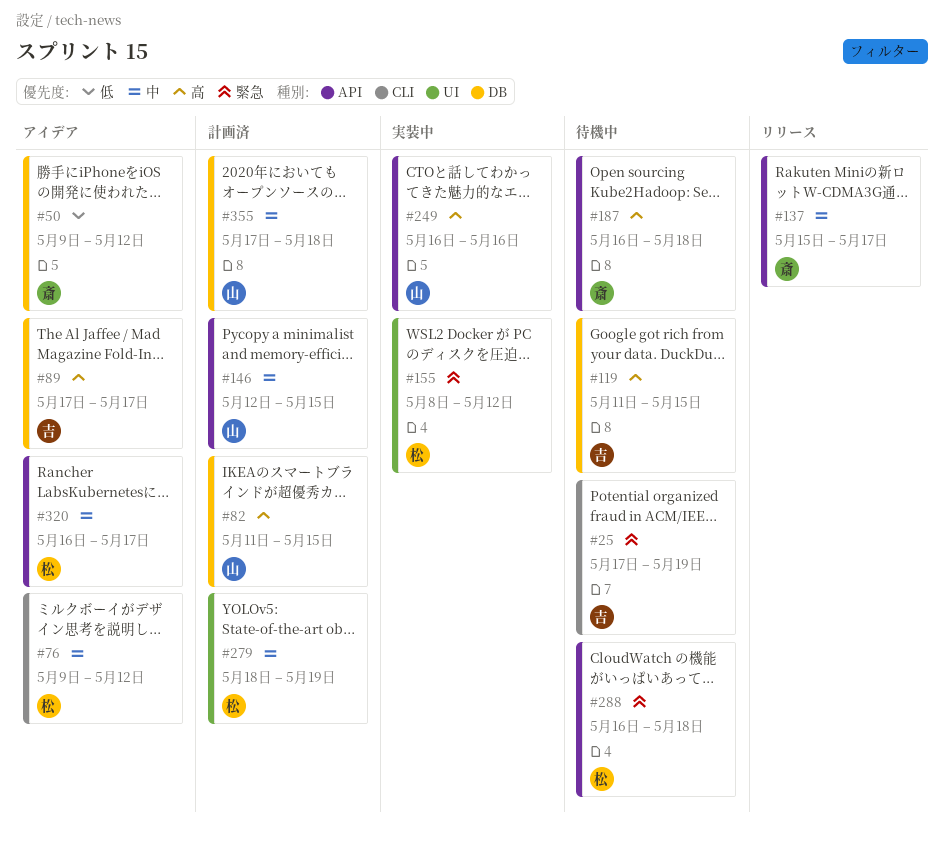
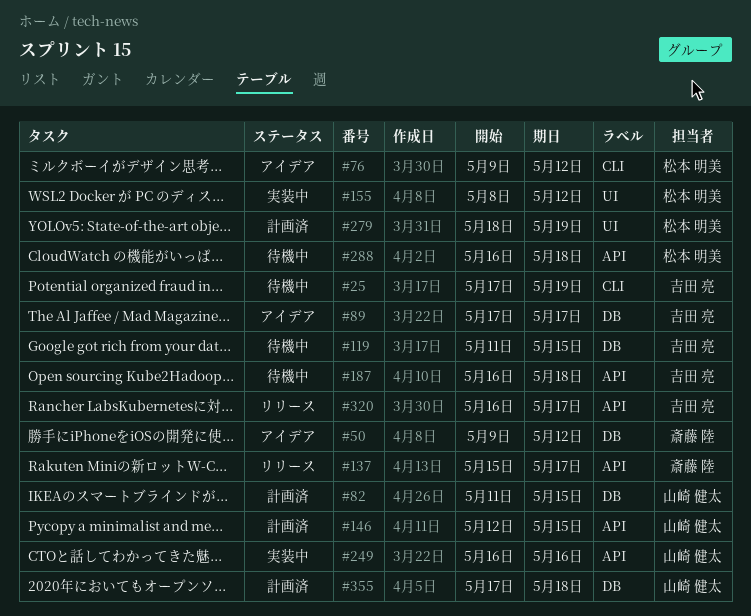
#187, owner: 斎藤 陸 -> 吉田 亮
#320, status: アイデア -> リリース
#320, owner: 松本 明美 -> 吉田 亮

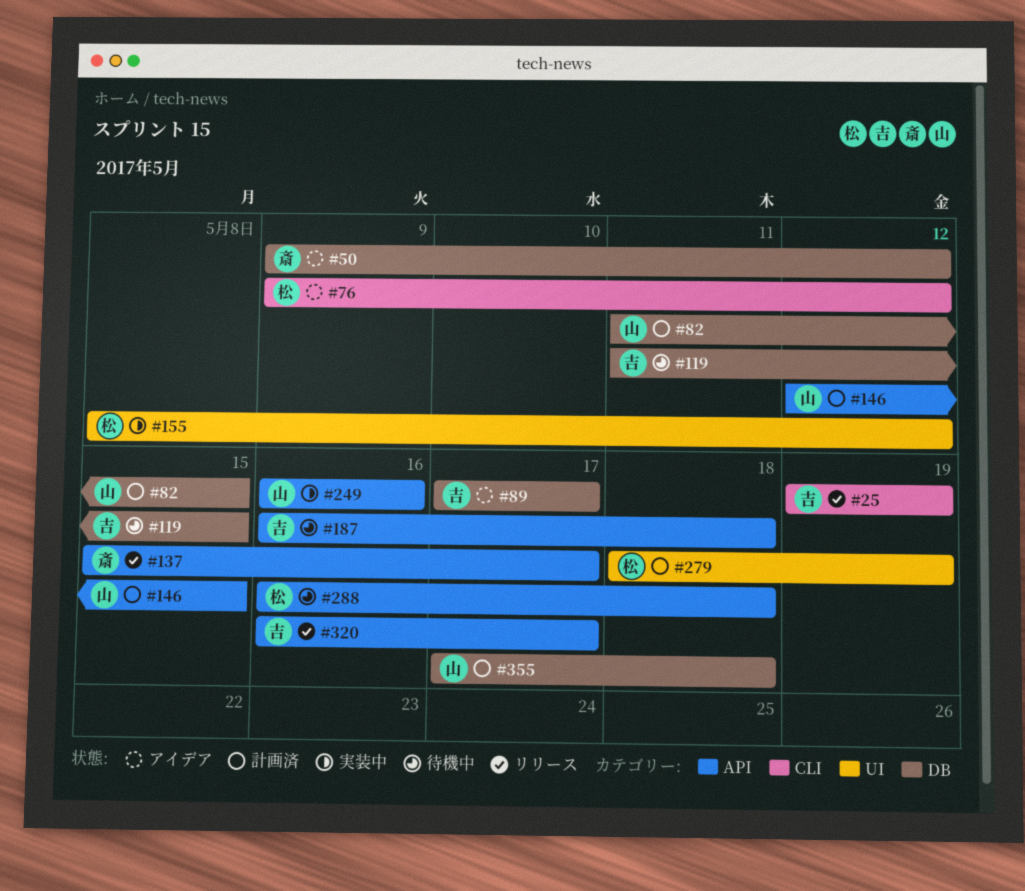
#25, status: 待機中 -> リリース
#25, start: May 17 -> May 19

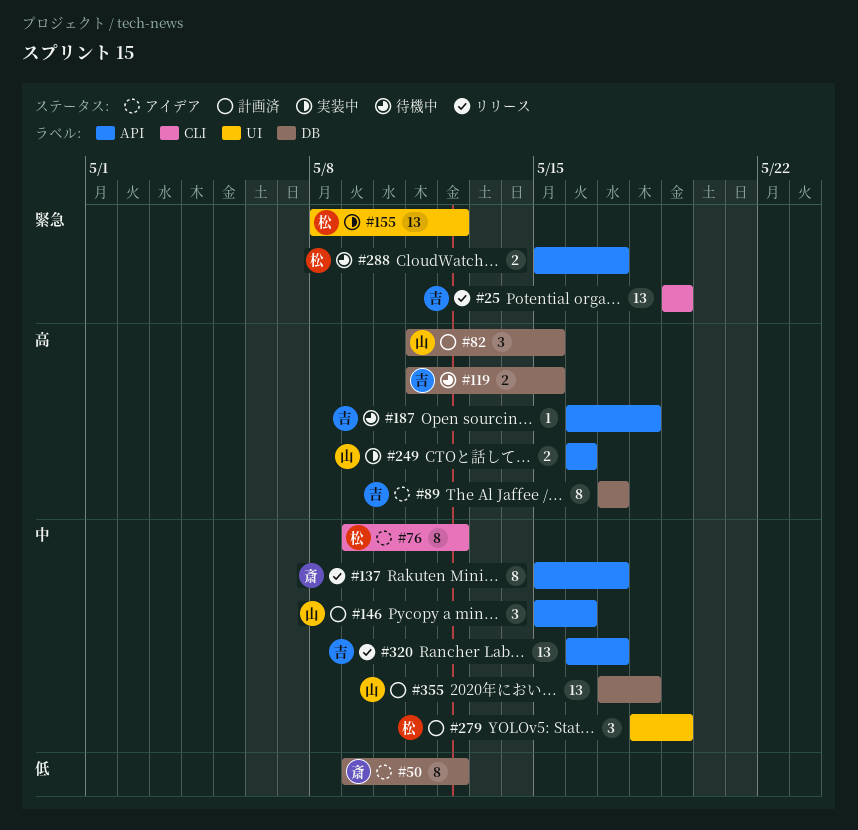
#146, start: May 12 -> May 15
#146, due: May 15 -> May 16
#288, start: May 16 -> May 15
#288, due: May 18 -> May 17

